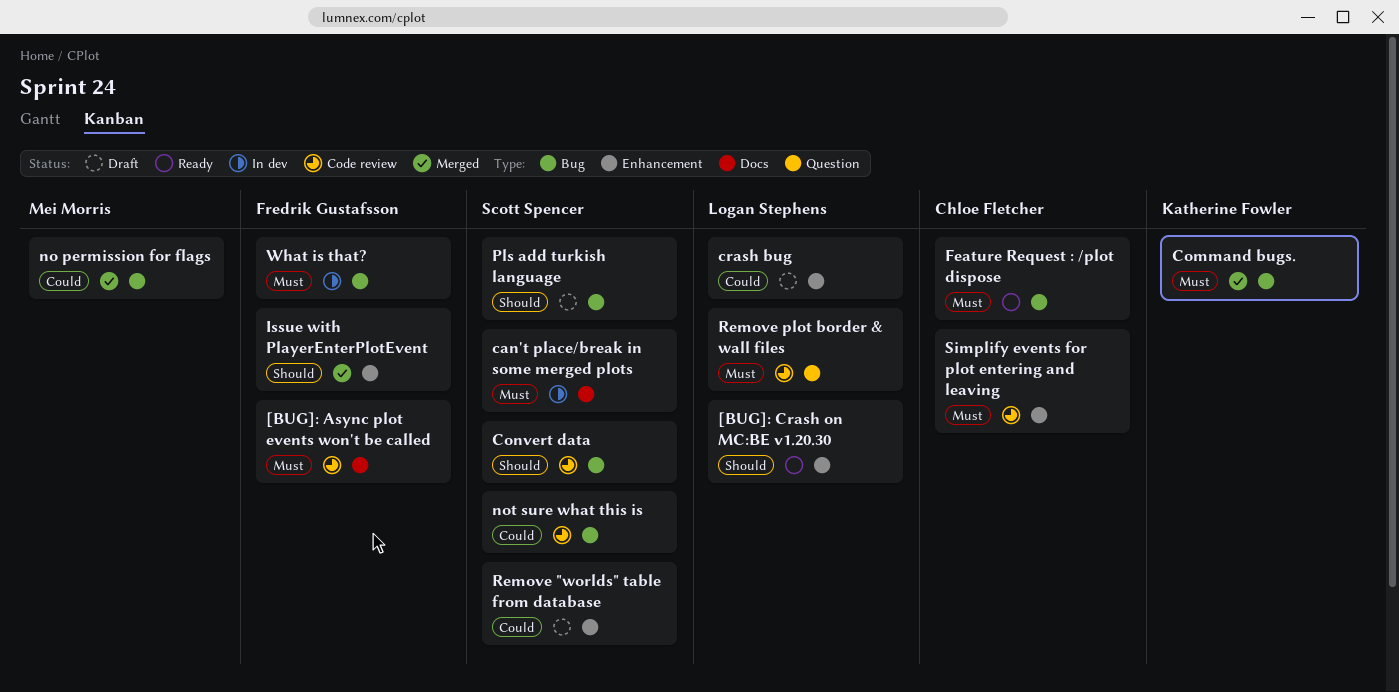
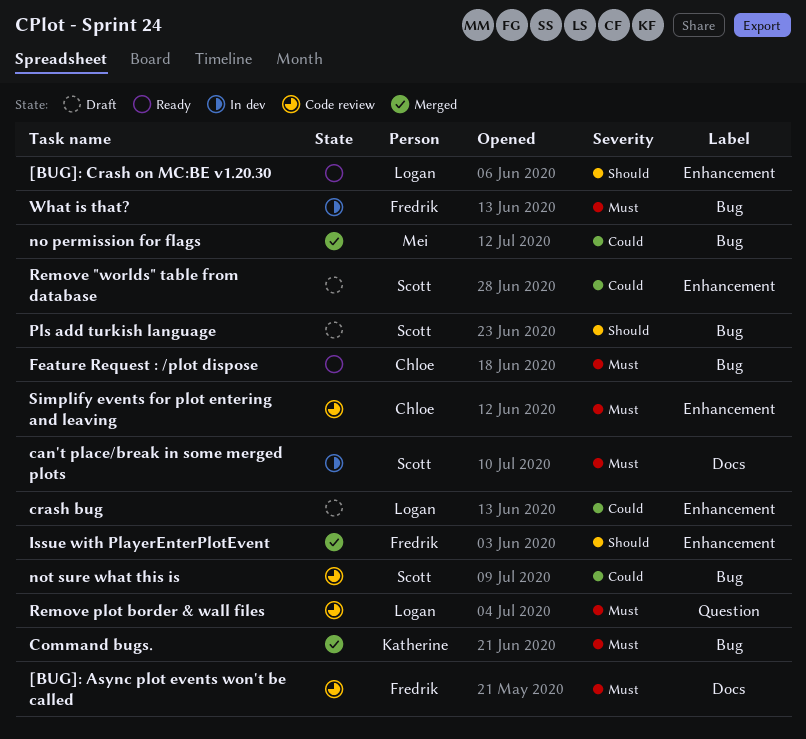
Convert data: present -> none

